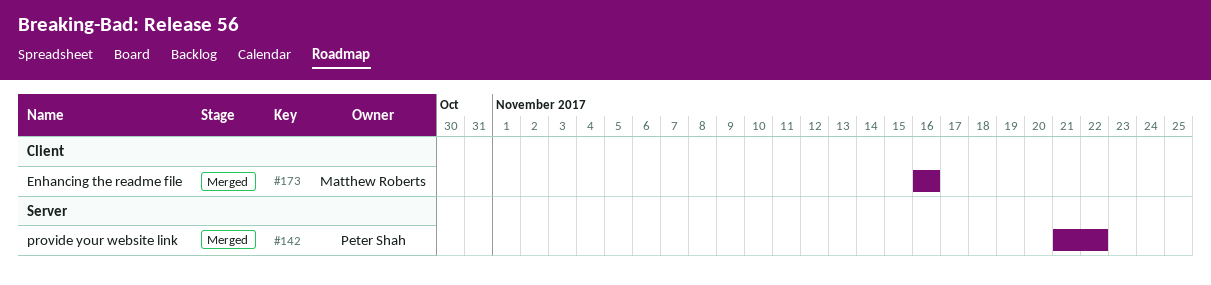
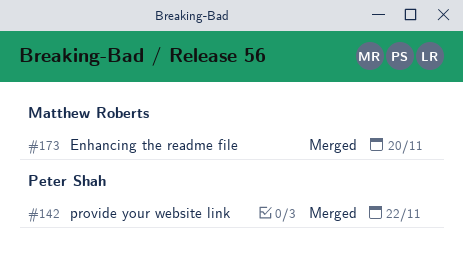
#173, due: Nov 16 -> Nov 20

